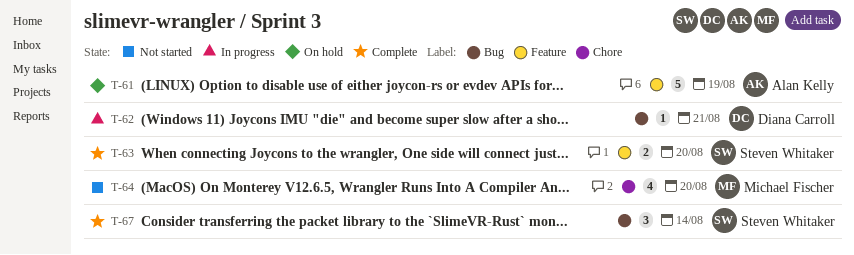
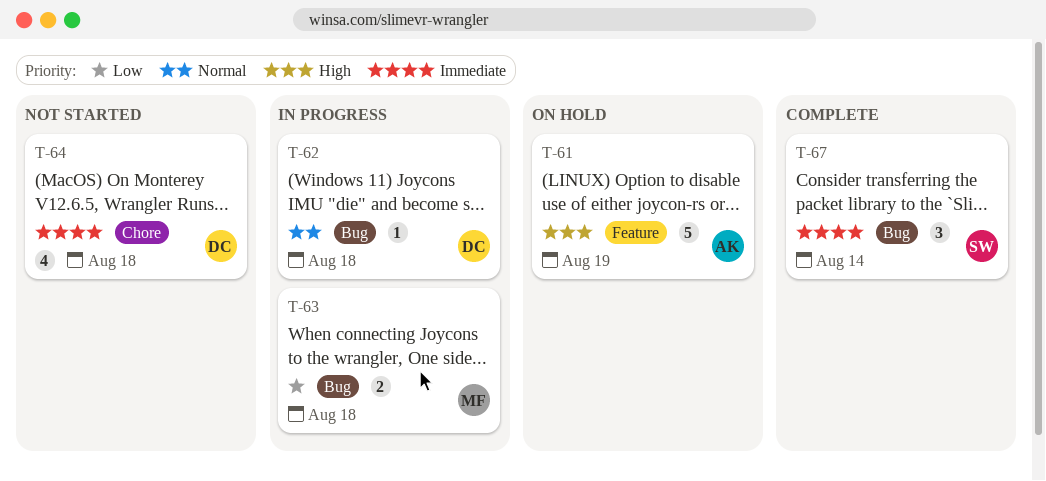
T-62, due: Aug 21 -> Aug 18
T-63, status: Complete -> In progress
T-63, owner: Steven Whitaker -> Michael Fischer
T-63, label: Feature -> Bug
T-63, due: Aug 20 -> Aug 18
T-64, owner: Michael Fischer -> Diana Carroll
T-64, due: Aug 20 -> Aug 18

